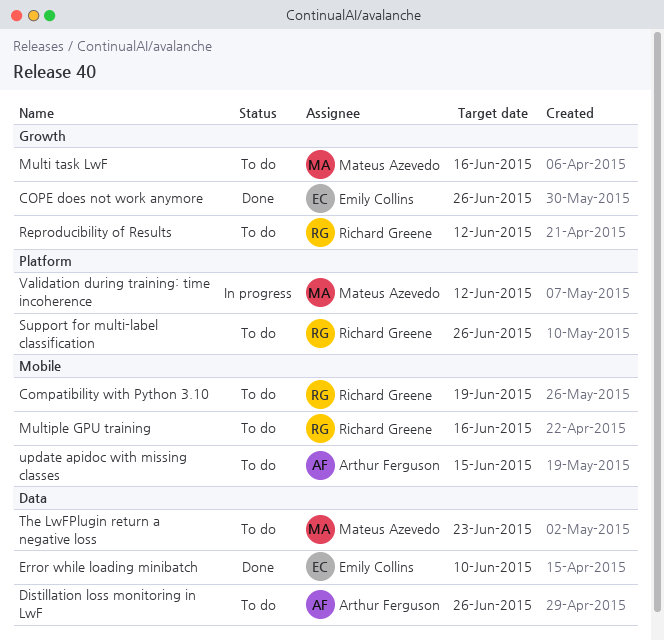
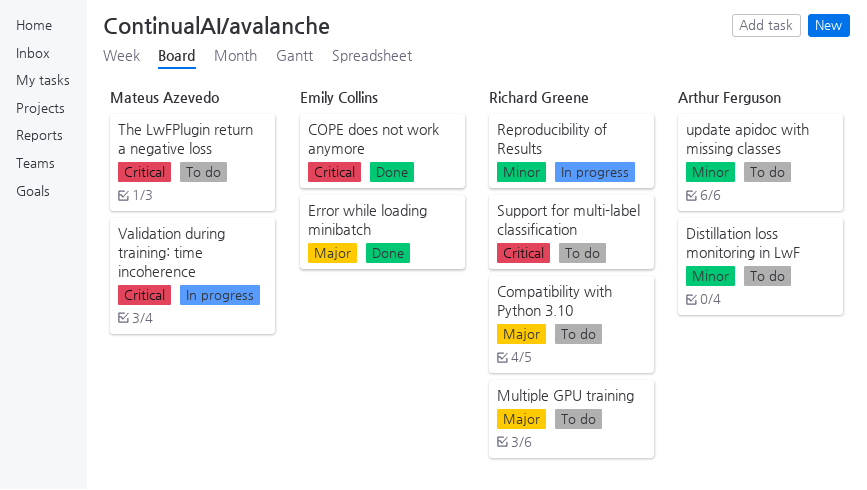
Multi task LwF: present -> none
Reproducibility of Results, status: To do -> In progress

